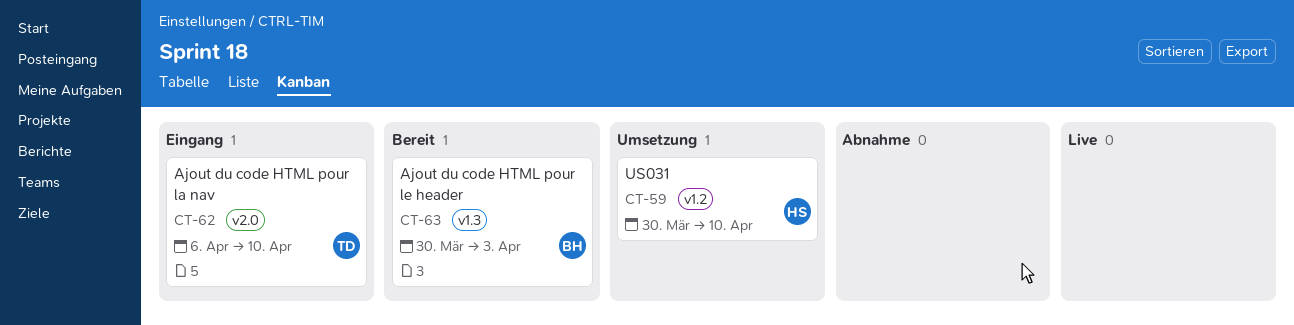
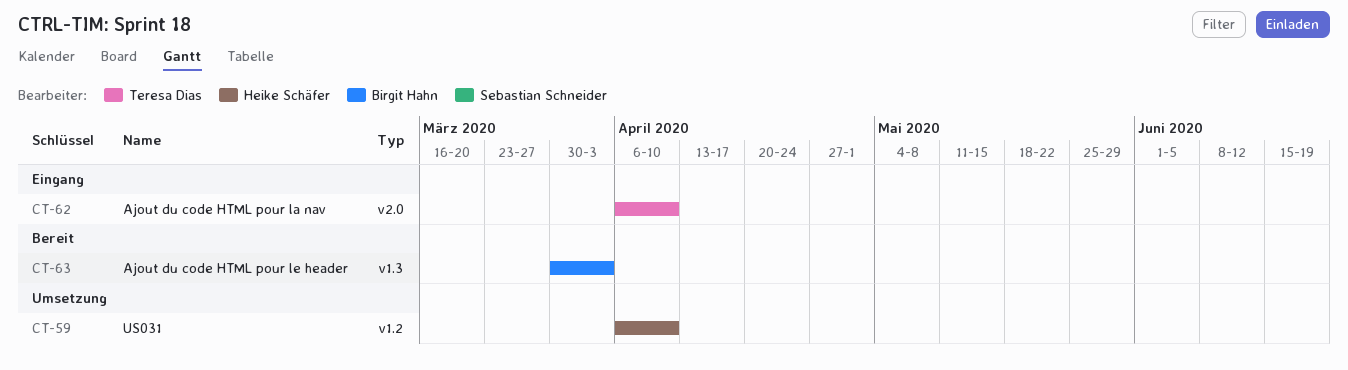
CT-59, start: Mar 30 -> Apr 6

